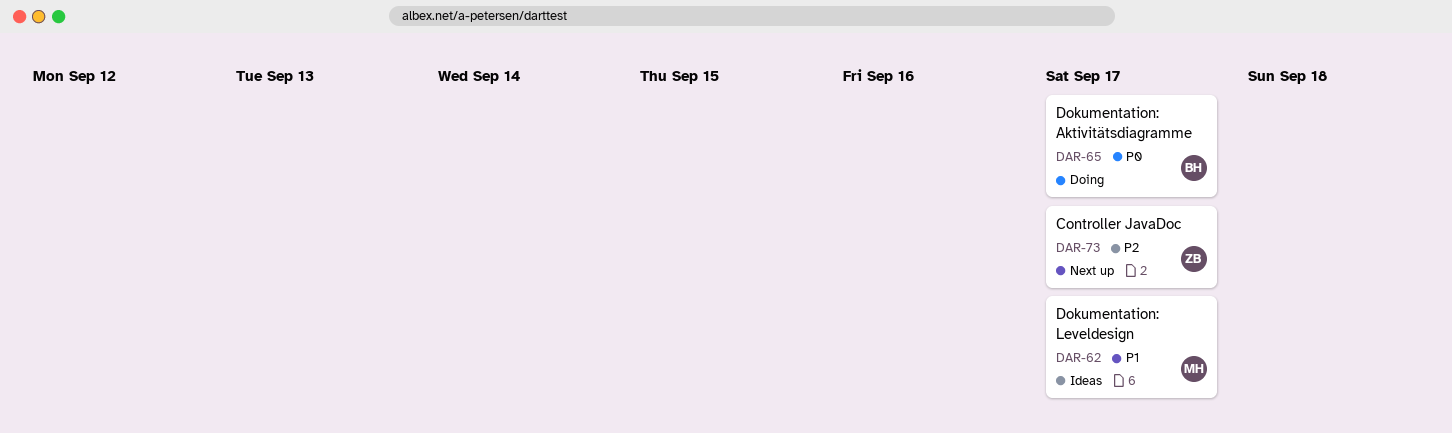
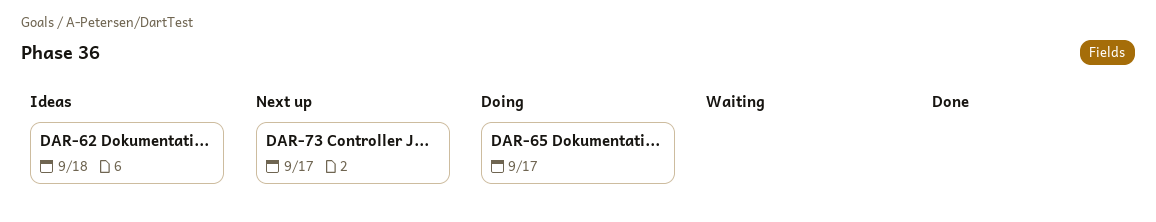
DAR-62, due: Sep 17 -> Sep 18

